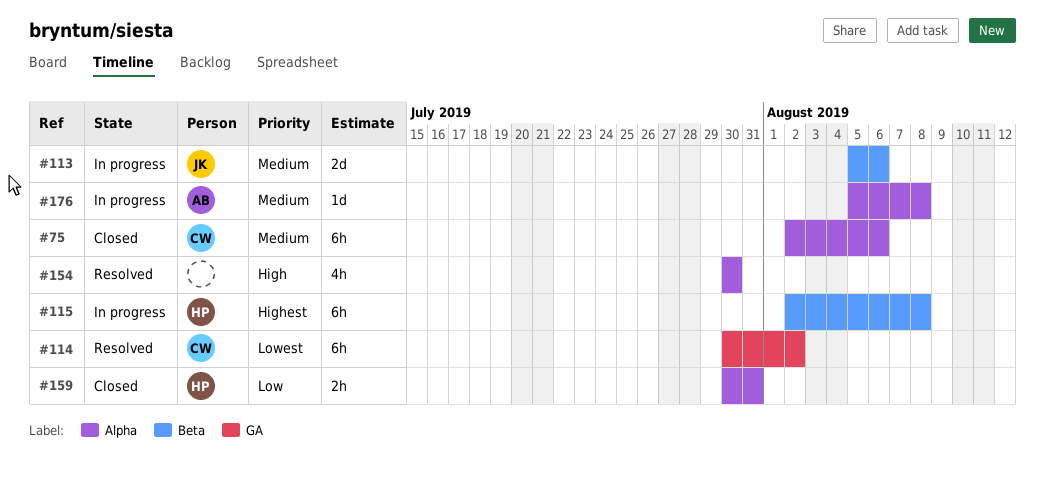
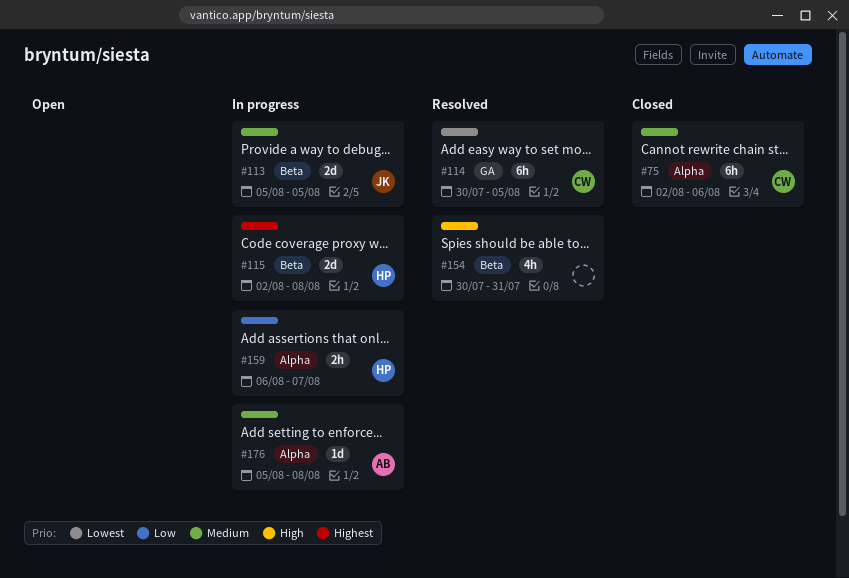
#113, due: Aug 6 -> Aug 5
#114, due: Aug 2 -> Aug 5
#115, estimate: 6h -> 2d
#154, label: Alpha -> Beta
#154, due: Jul 30 -> Jul 31
#159, status: Closed -> In progress
#159, start: Jul 30 -> Aug 6
#159, due: Jul 31 -> Aug 7

